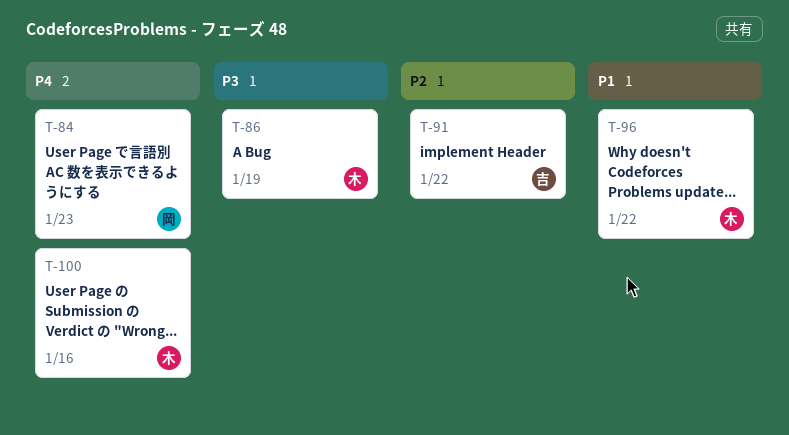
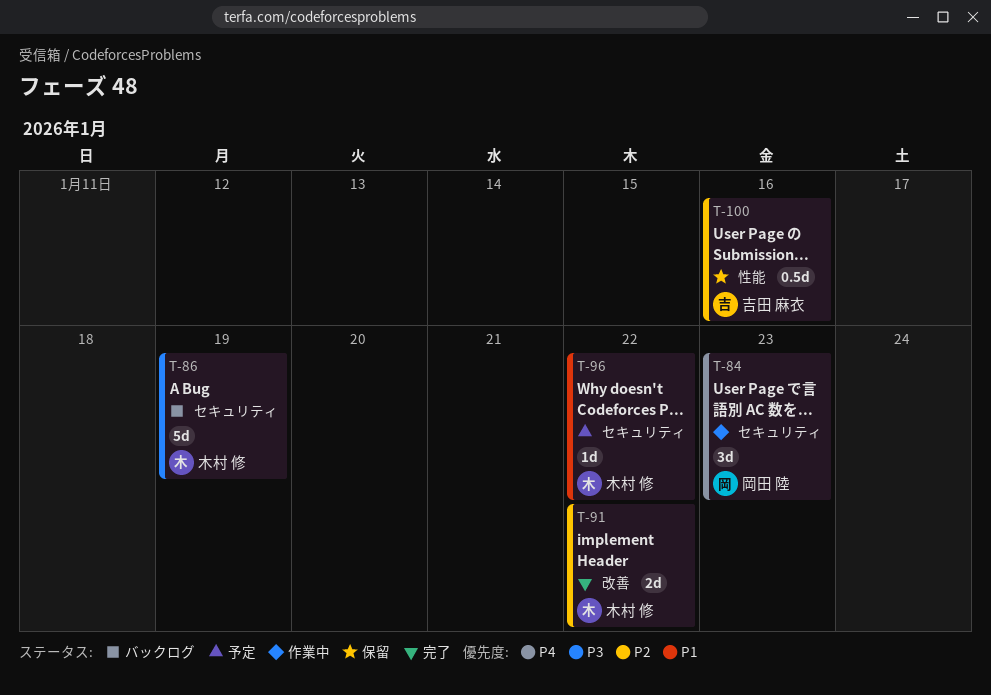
T-91, owner: 吉田 麻衣 -> 木村 修
T-100, owner: 木村 修 -> 吉田 麻衣
T-100, priority: P4 -> P2

